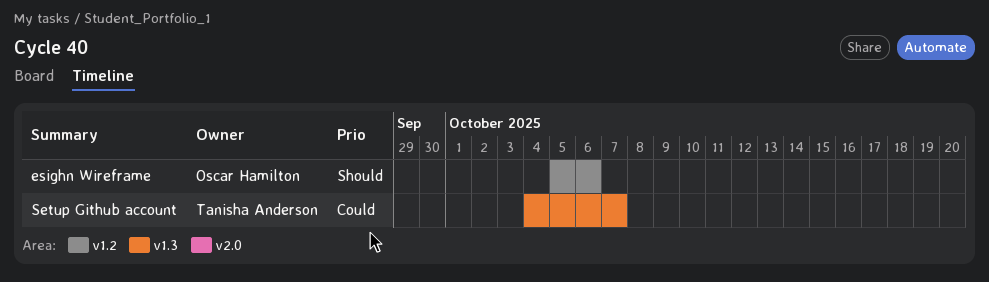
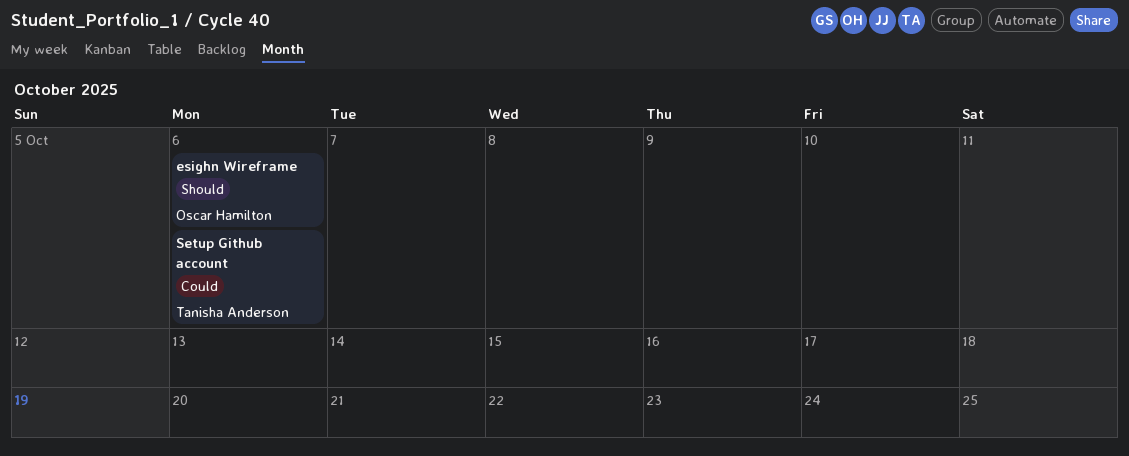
Setup Github account, due: Oct 7 -> Oct 6

